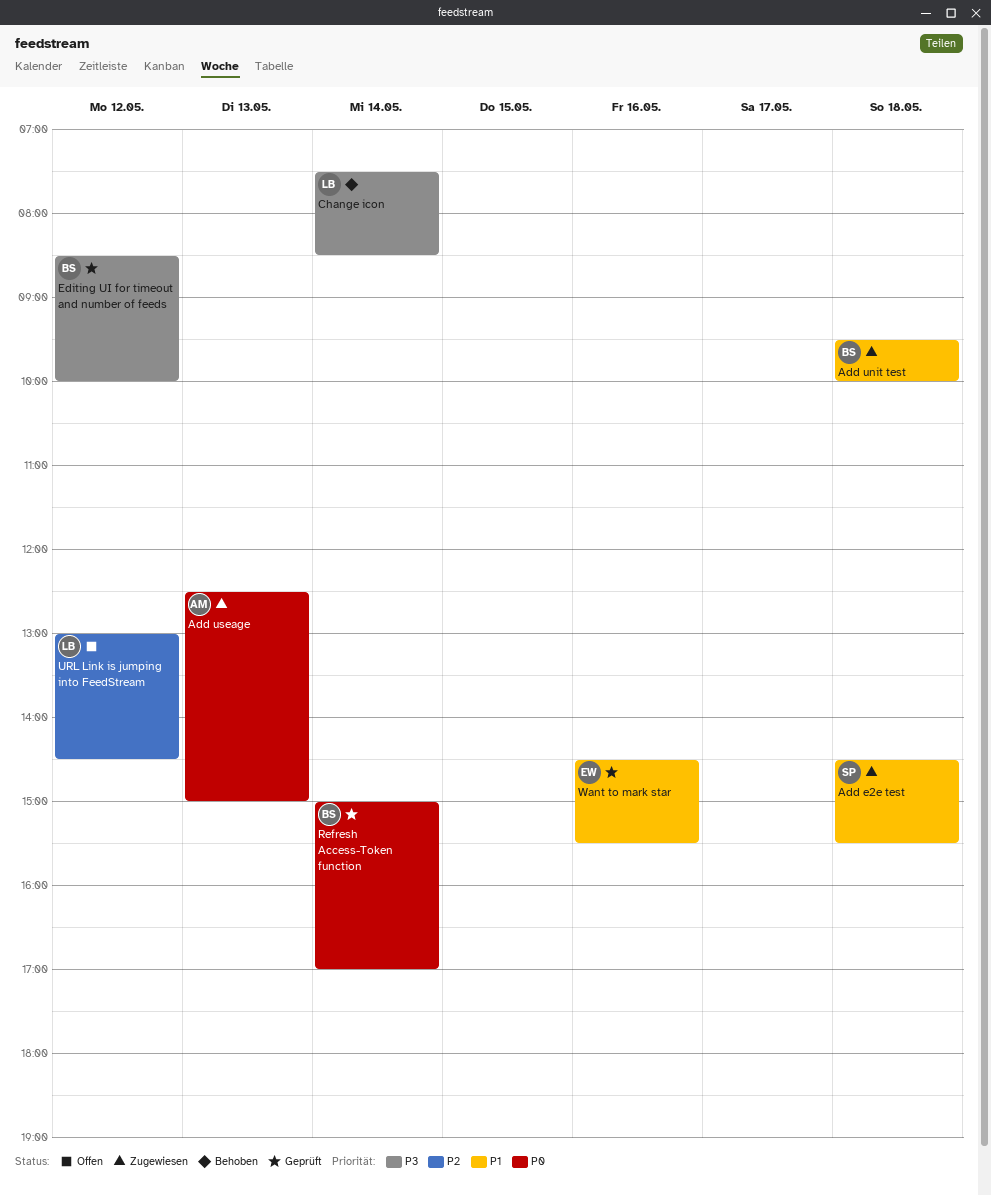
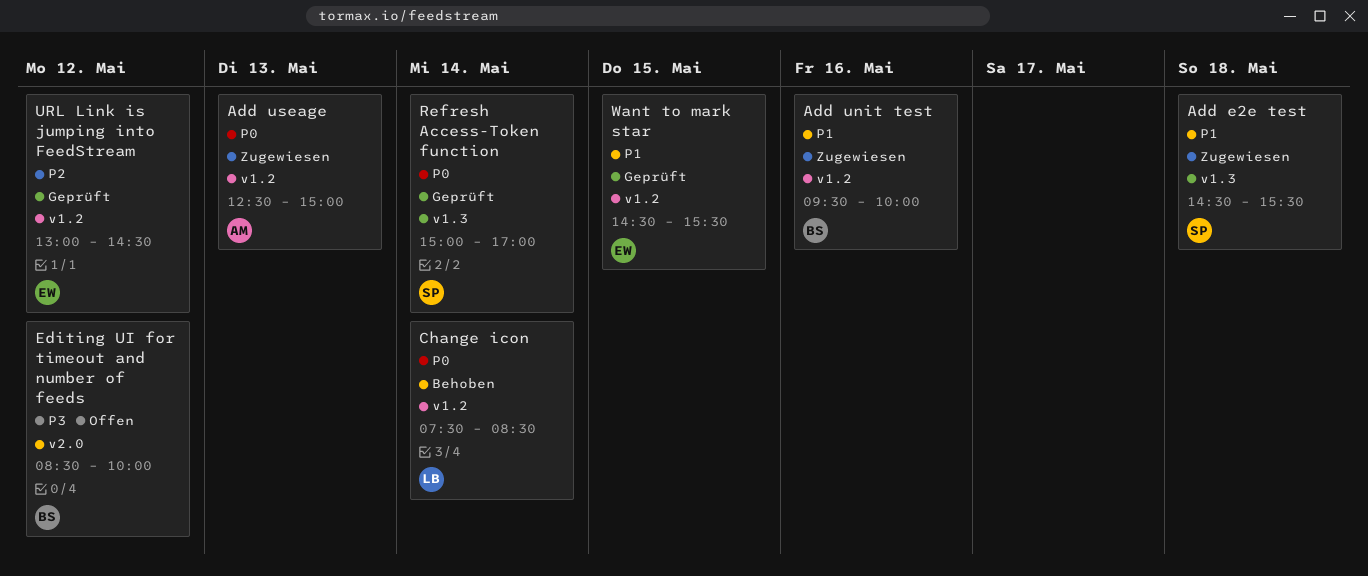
Add unit test, day: May 18 -> May 16
Change icon, priority: P3 -> P0
Editing UI for timeout and number of feeds, status: Geprüft -> Offen
Refresh Access-Token function, owner: BS -> SP
URL Link is jumping into FeedStream, status: Offen -> Geprüft
URL Link is jumping into FeedStream, owner: LB -> EW
Want to mark star, day: May 16 -> May 15

